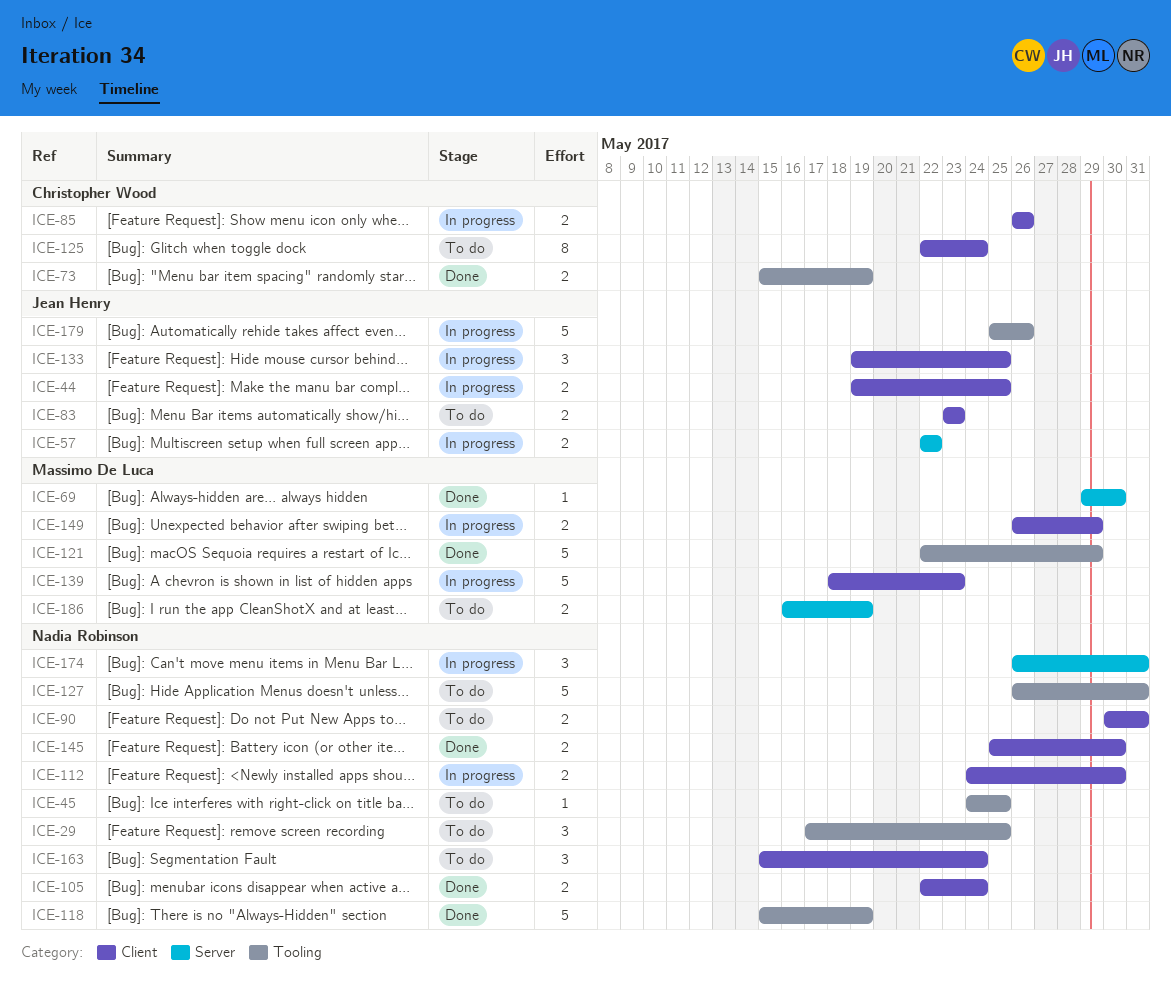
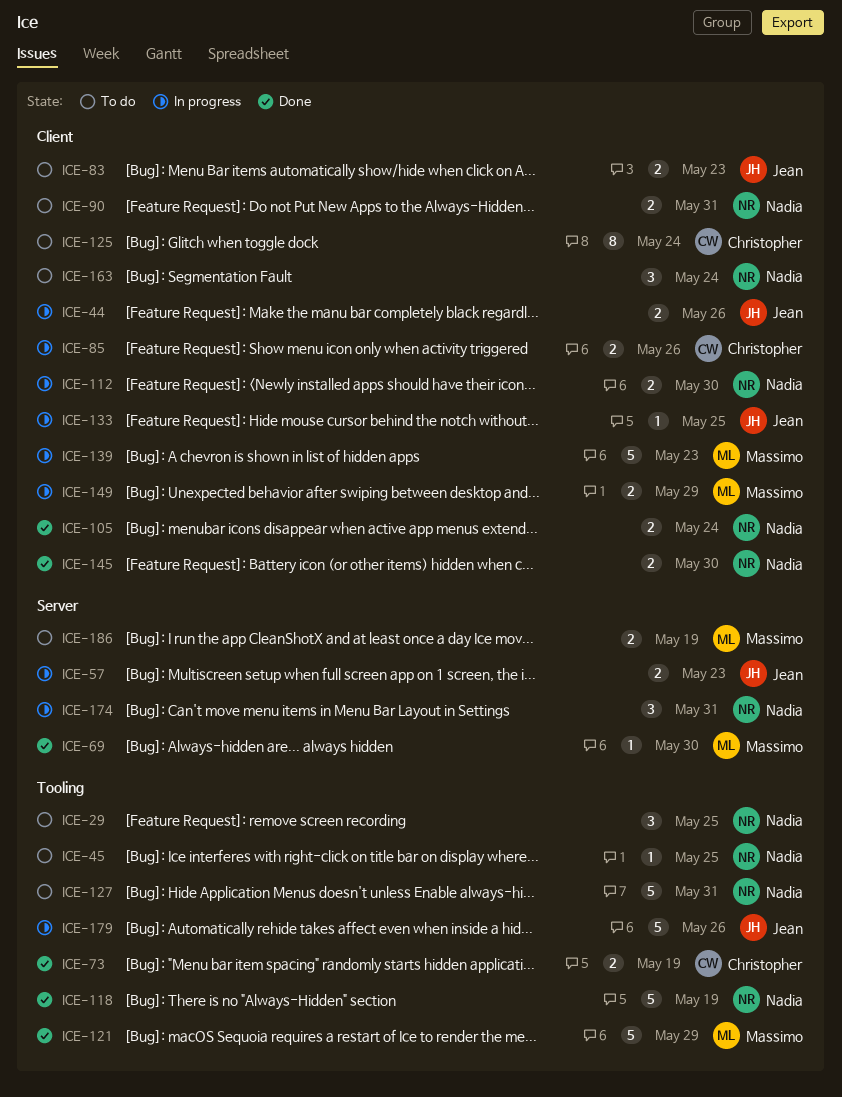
ICE-44, due: May 25 -> May 26
ICE-57, due: May 22 -> May 23
ICE-133, estimate: 3 -> 1

